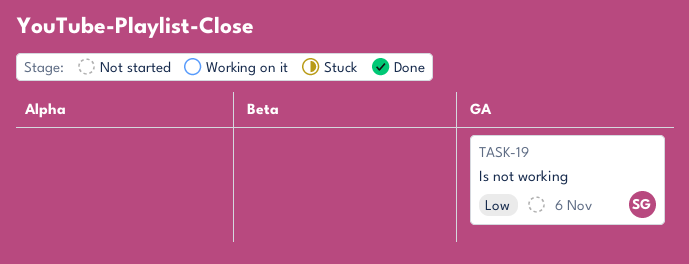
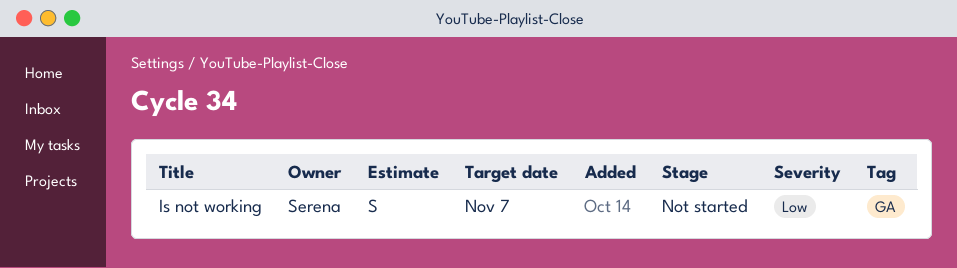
Is not working, due: Nov 6 -> Nov 7

